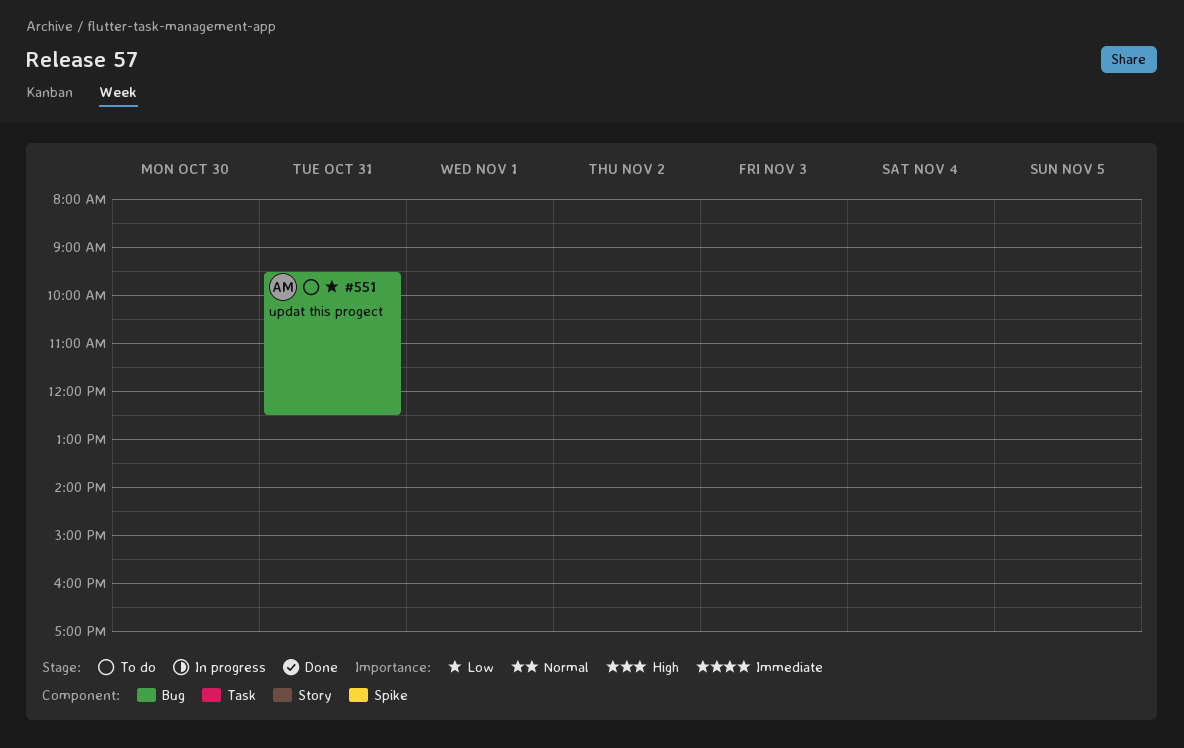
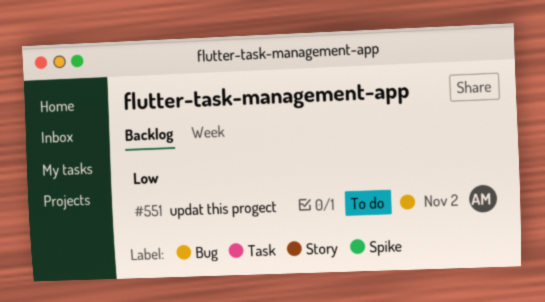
#551, day: Oct 31 -> Nov 2

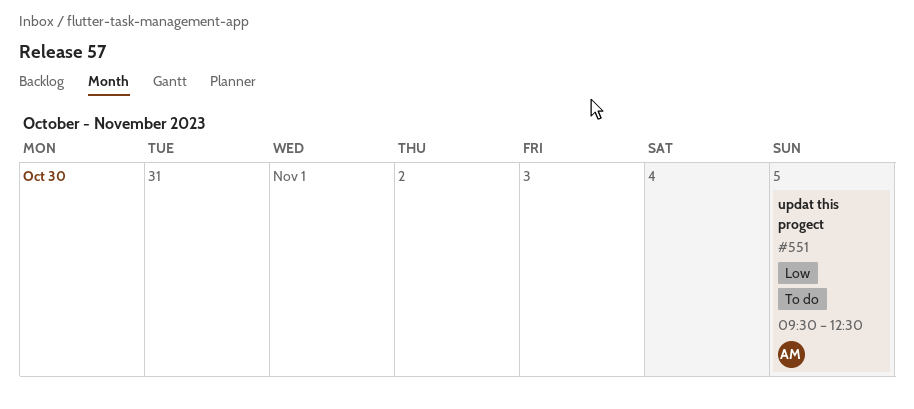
#551, day: Nov 2 -> Nov 5

